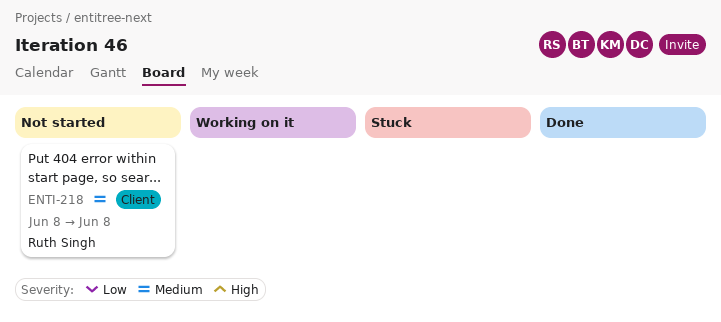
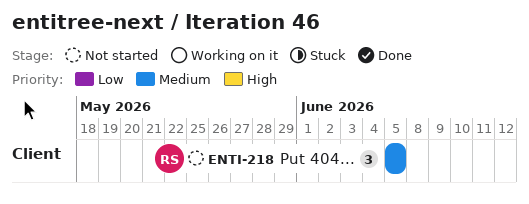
ENTI-218, start: Jun 8 -> Jun 5
ENTI-218, due: Jun 8 -> Jun 5

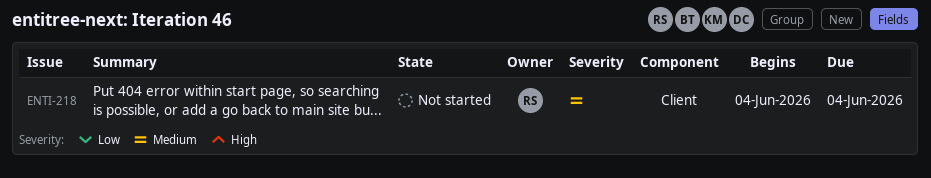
ENTI-218, start: Jun 5 -> Jun 4
ENTI-218, due: Jun 5 -> Jun 4

